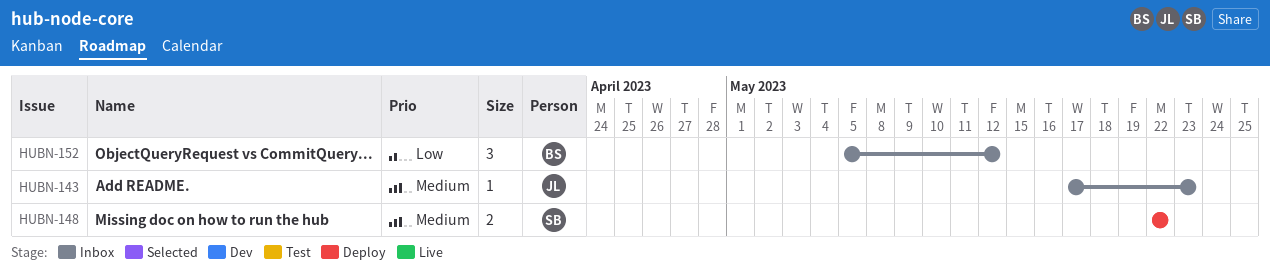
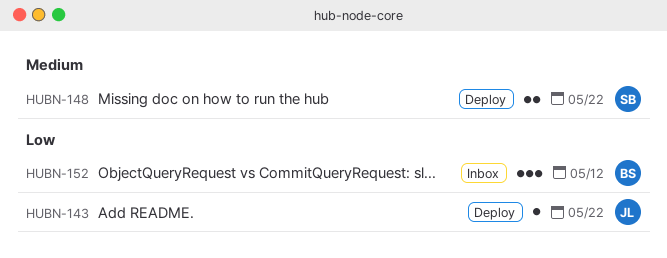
HUBN-143, status: Inbox -> Deploy
HUBN-143, priority: Medium -> Low
HUBN-143, due: May 23 -> May 22

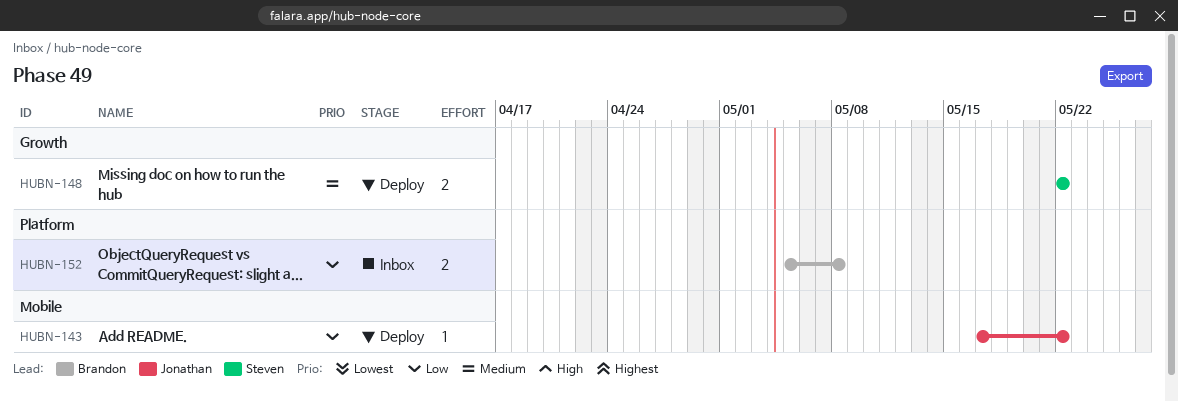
HUBN-152, estimate: 3 -> 2
HUBN-152, due: May 12 -> May 8

